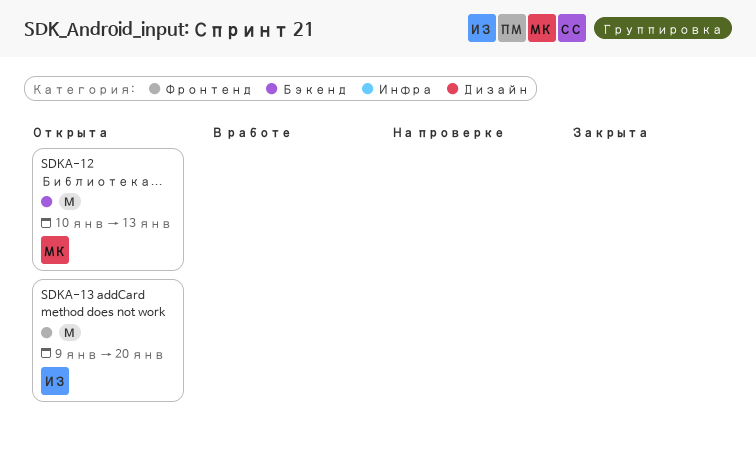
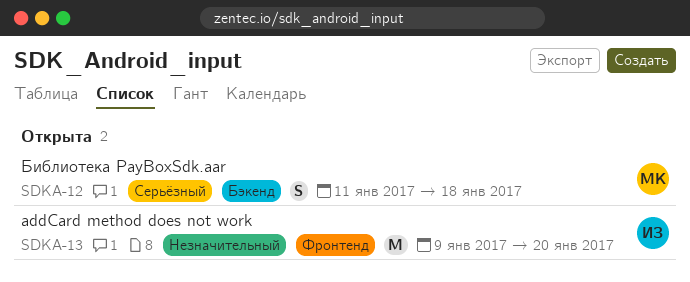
SDKA-12, estimate: M -> S
SDKA-12, start: Jan 10 -> Jan 11
SDKA-12, due: Jan 13 -> Jan 18

